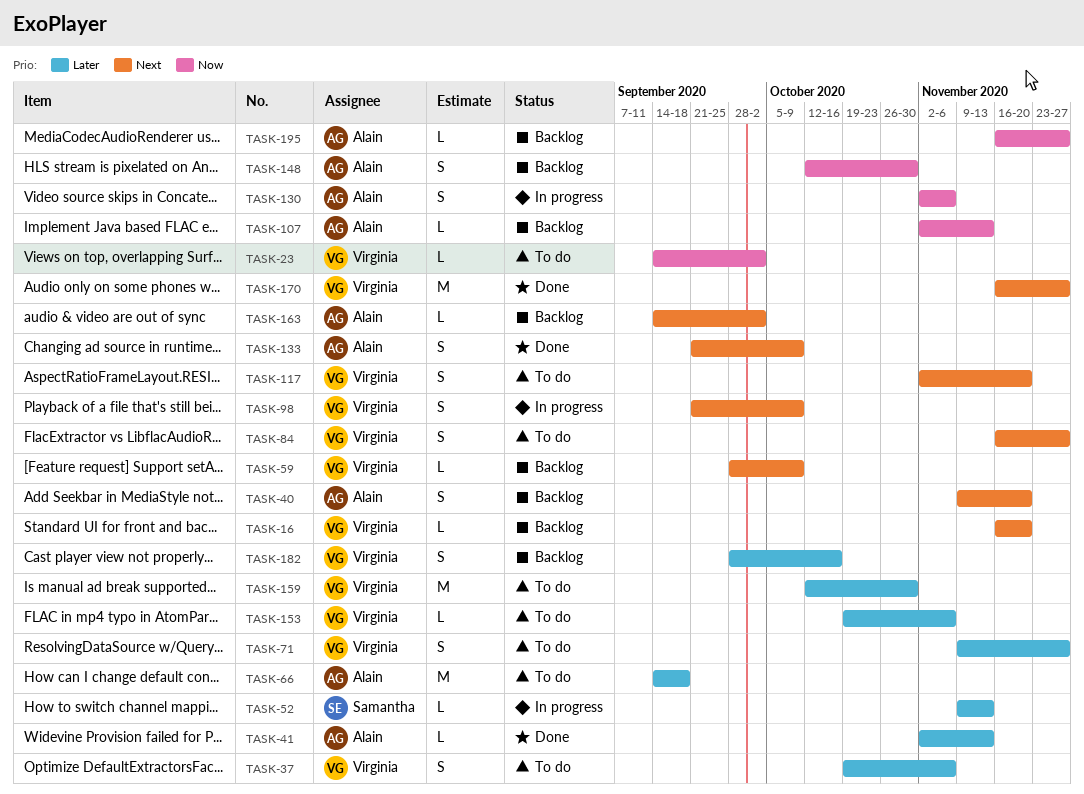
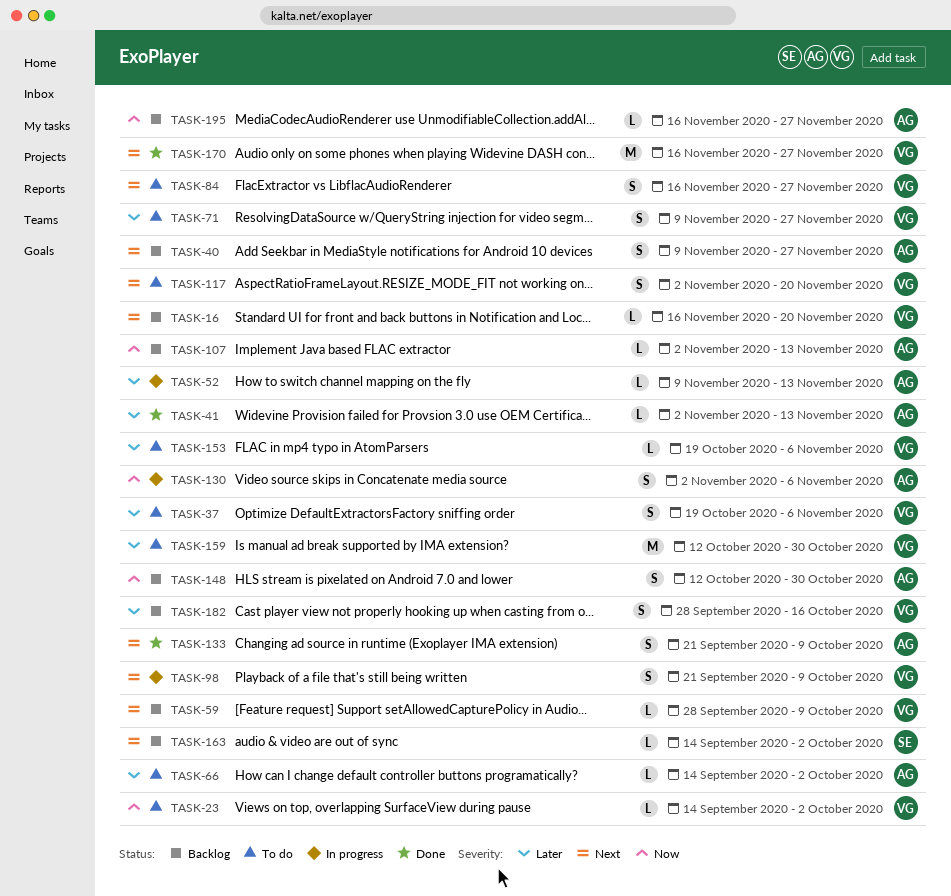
TASK-40, due: Nov 20 -> Nov 27
TASK-52, owner: Samantha -> Alain
TASK-66, estimate: M -> L
TASK-66, due: Sep 18 -> Oct 2
TASK-163, owner: Alain -> Samantha

